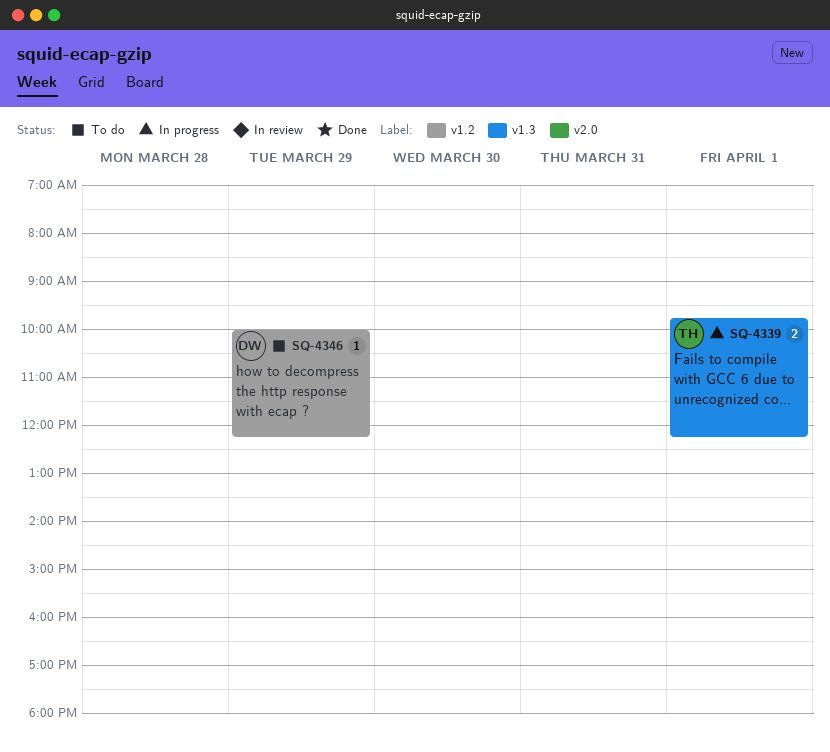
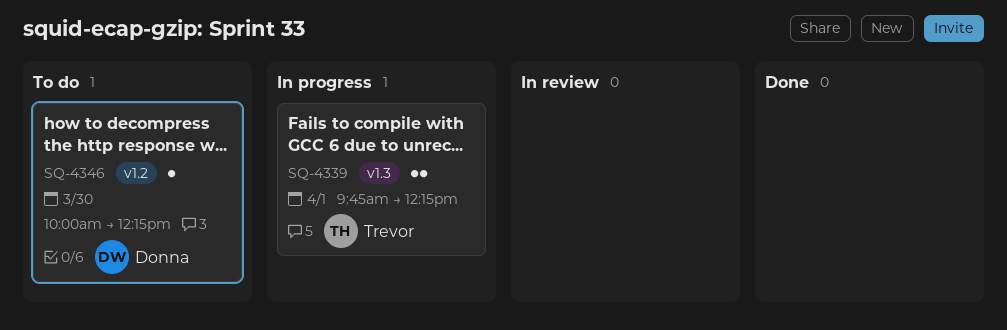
SQ-4346, day: Mar 29 -> Mar 30

